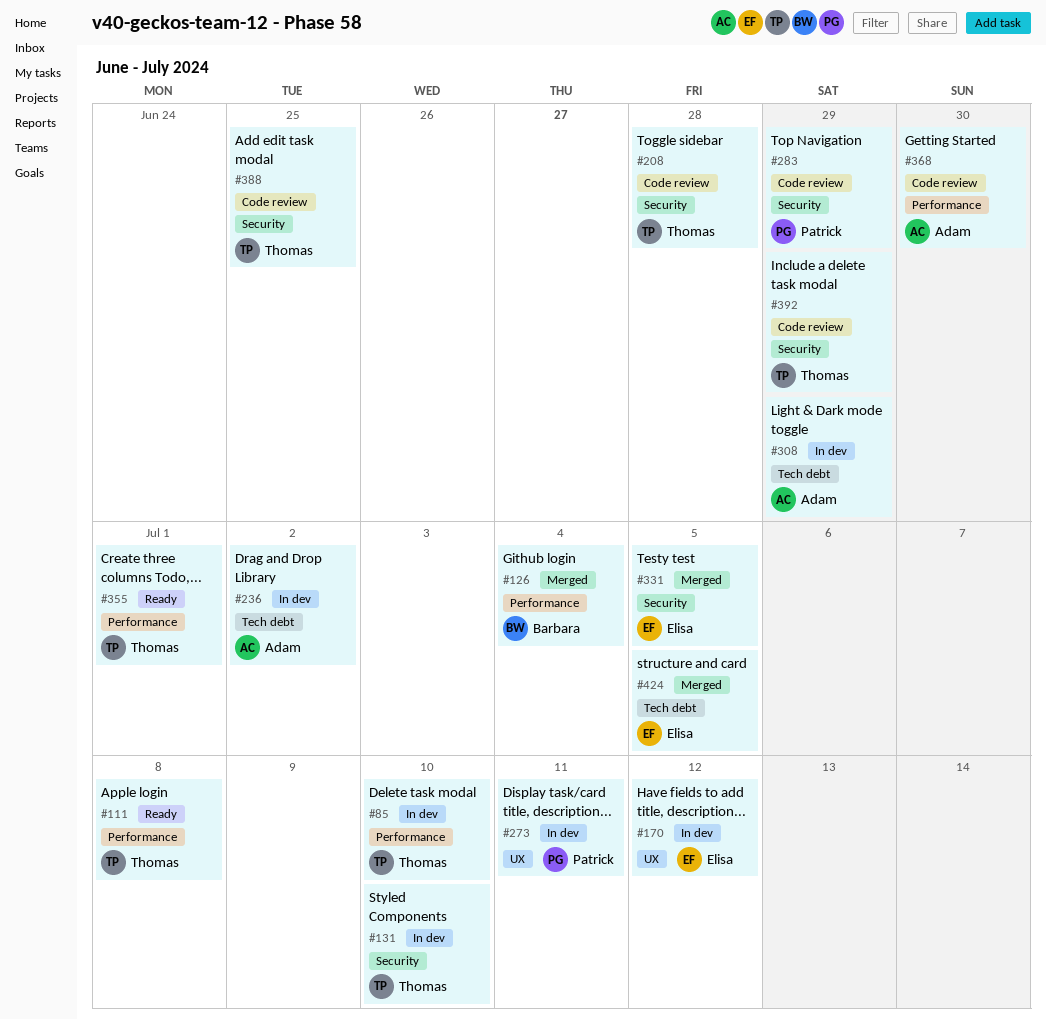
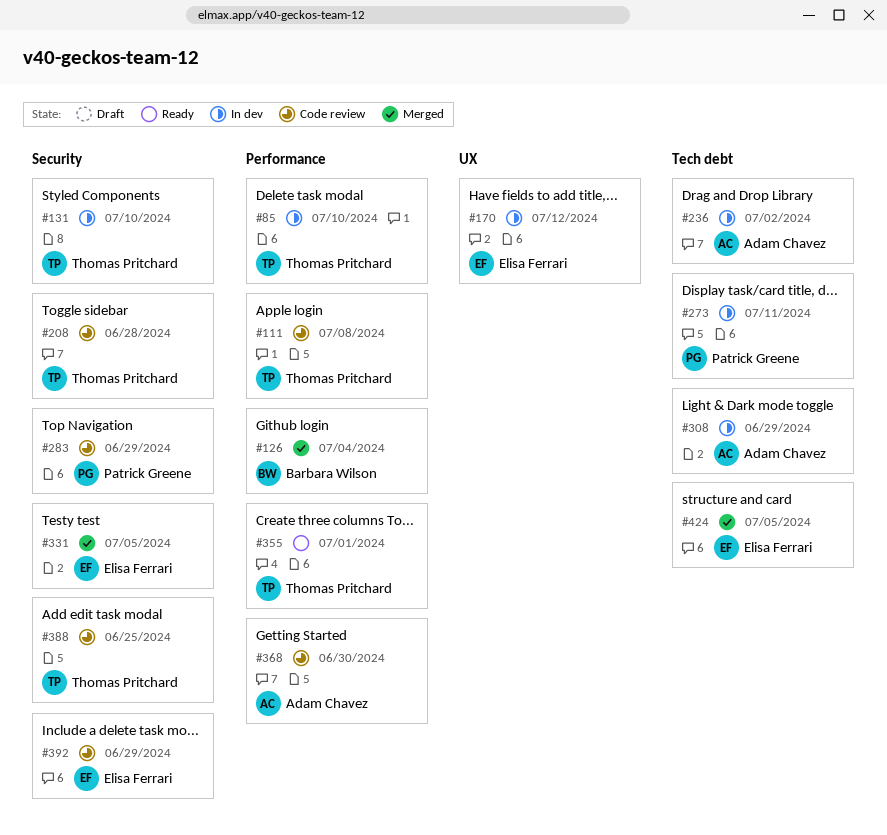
#111, status: Ready -> Code review
#273, label: UX -> Tech debt
#392, owner: Thomas Pritchard -> Elisa Ferrari

